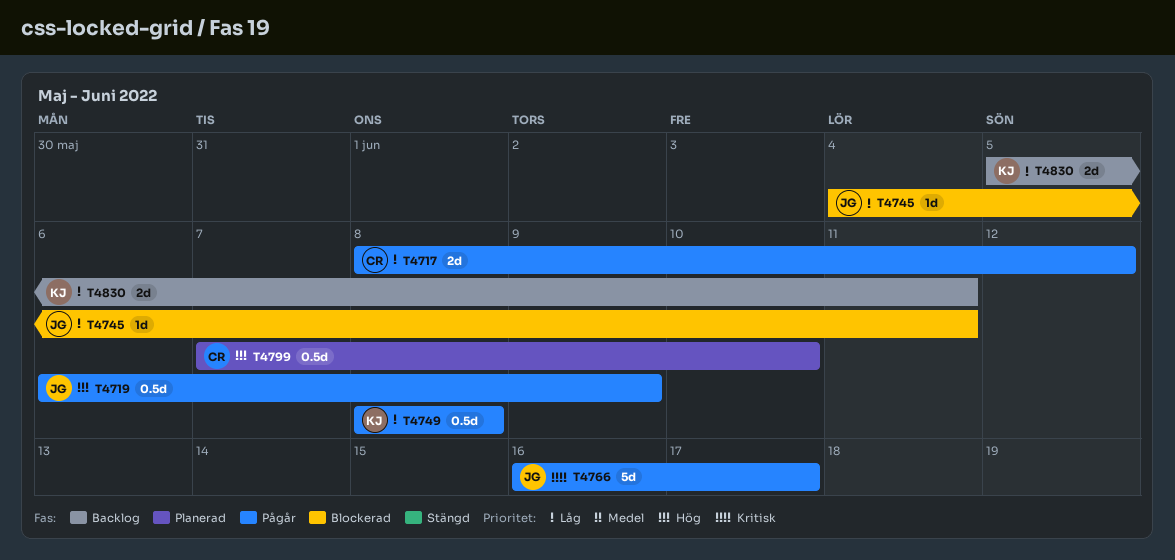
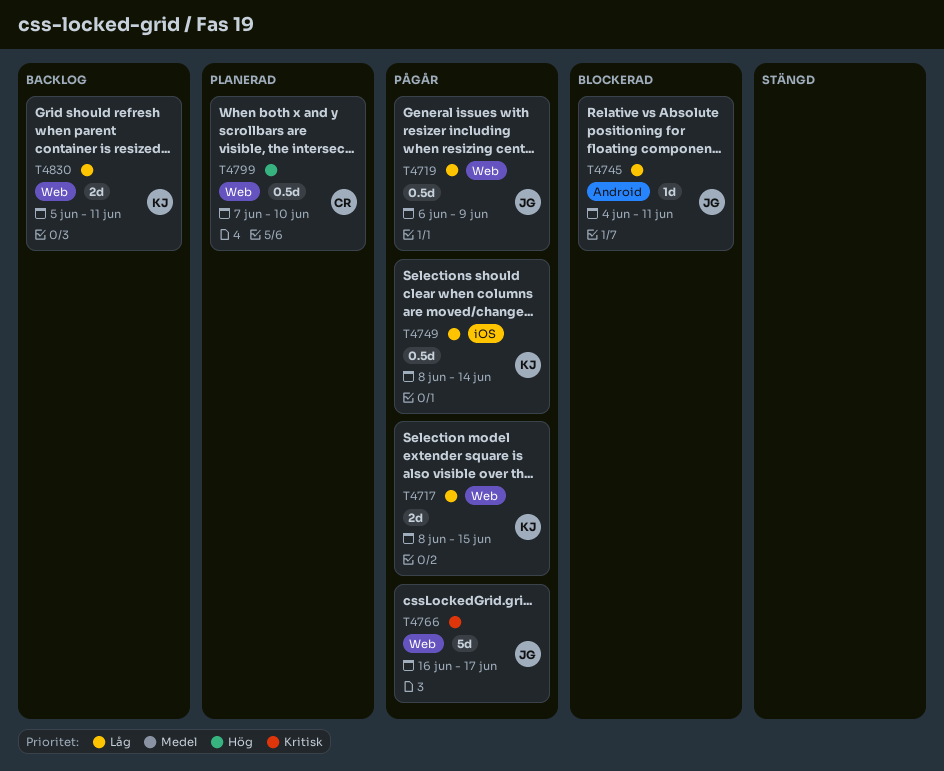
T4717, owner: CR -> KJ
T4717, due: Jun 12 -> Jun 15
T4719, priority: Hög -> Låg
T4749, due: Jun 8 -> Jun 14

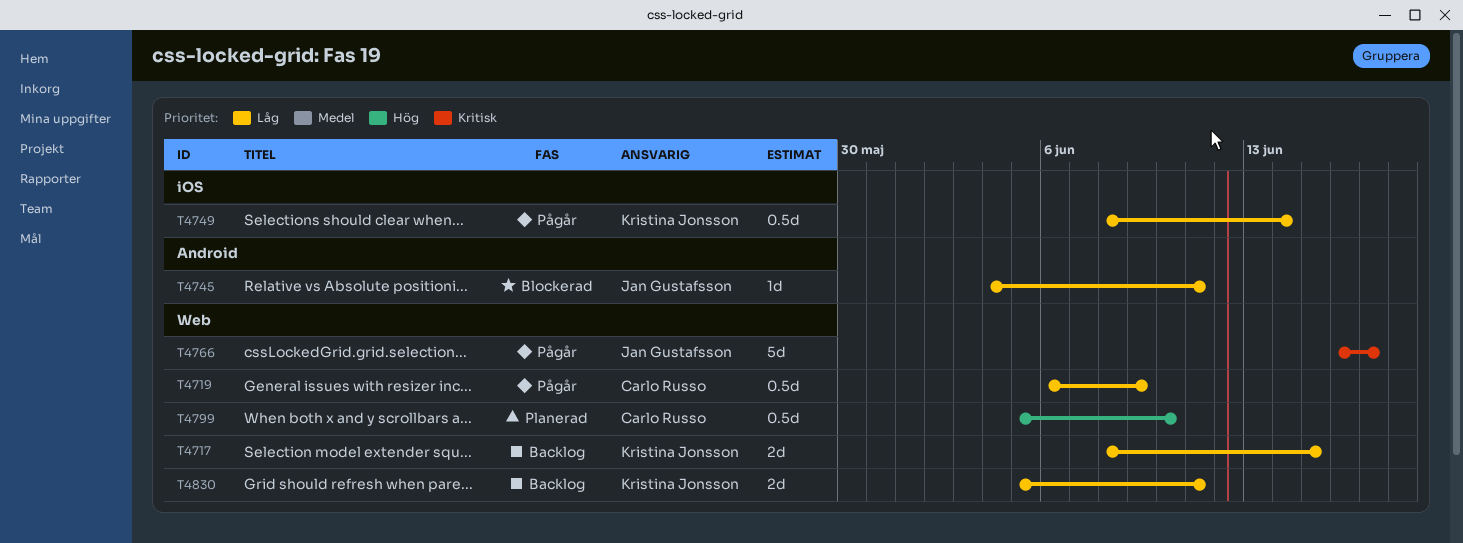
T4717, status: Pågår -> Backlog
T4719, owner: Jan Gustafsson -> Carlo Russo
T4799, start: Jun 7 -> Jun 5

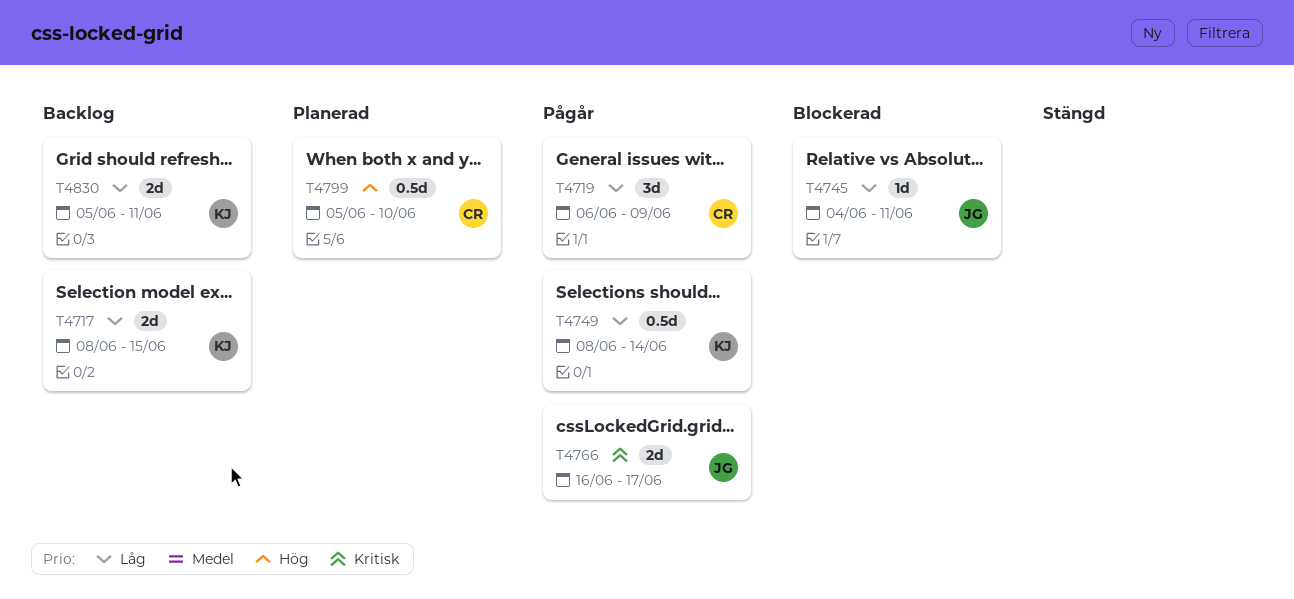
T4719, estimate: 0.5d -> 3d
T4766, estimate: 5d -> 2d

